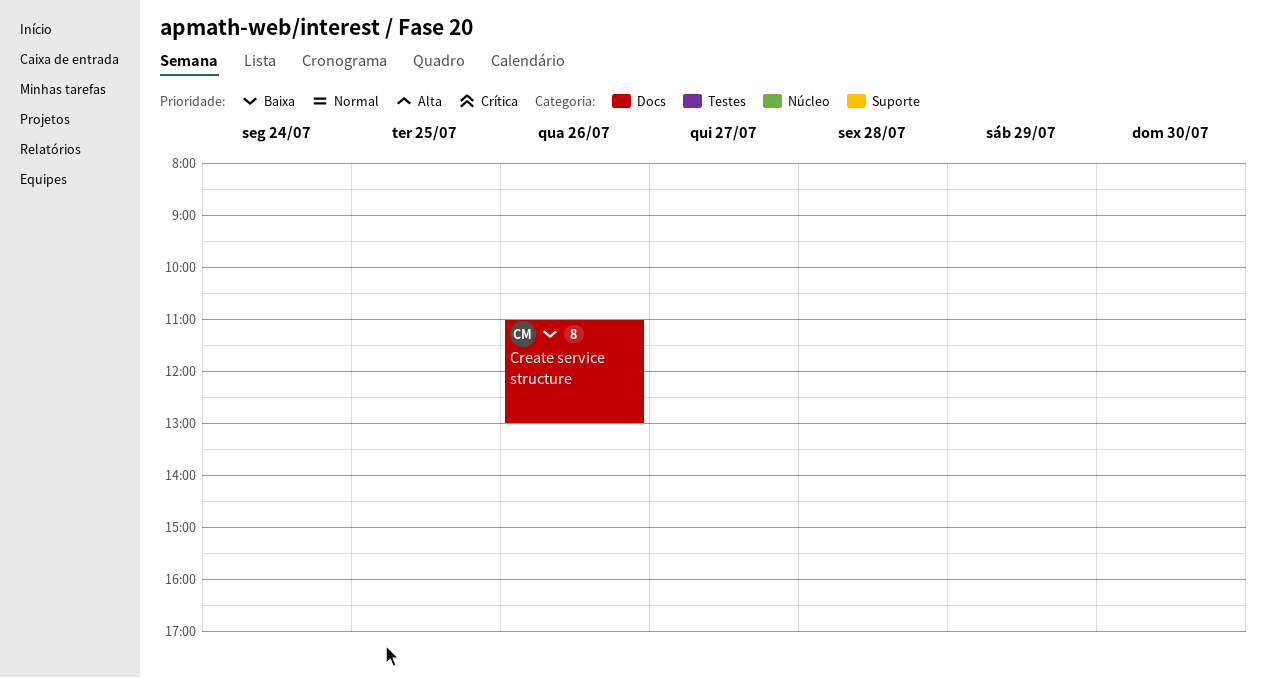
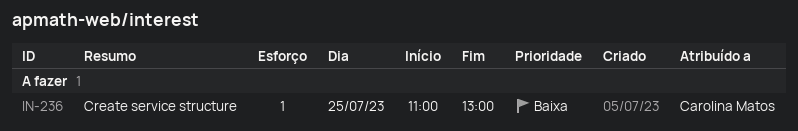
Create service structure, estimate: 8 -> 1
Create service structure, day: Jul 26 -> Jul 25

